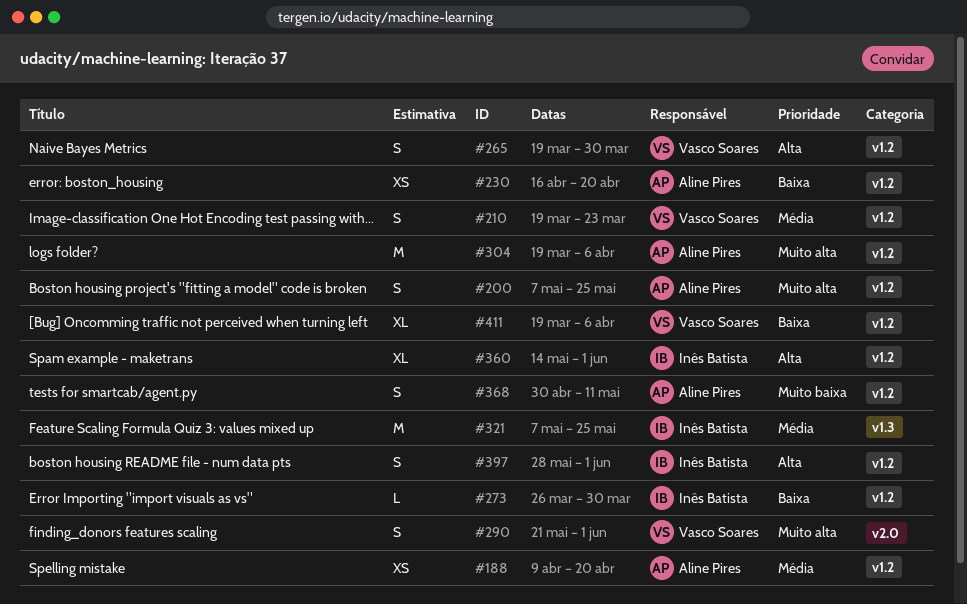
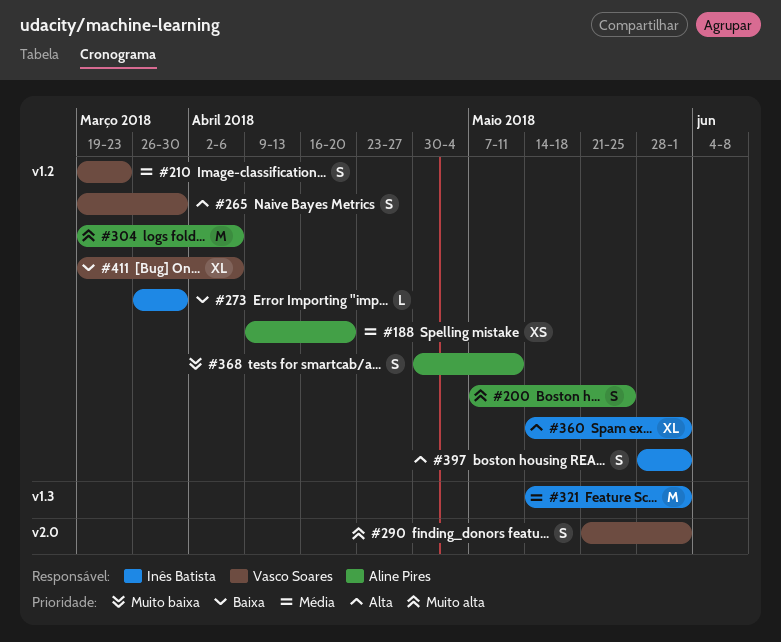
#230: present -> none
#321, start: May 7 -> May 14
#321, due: May 25 -> Jun 1

